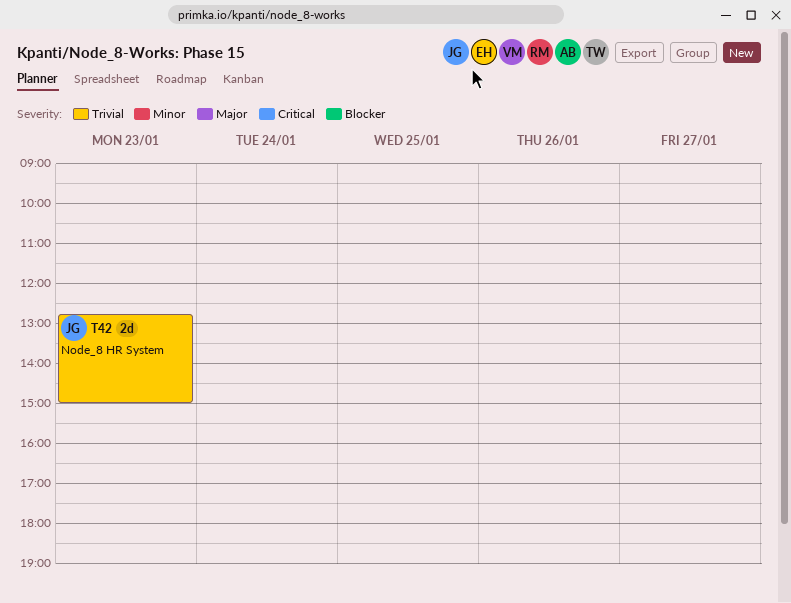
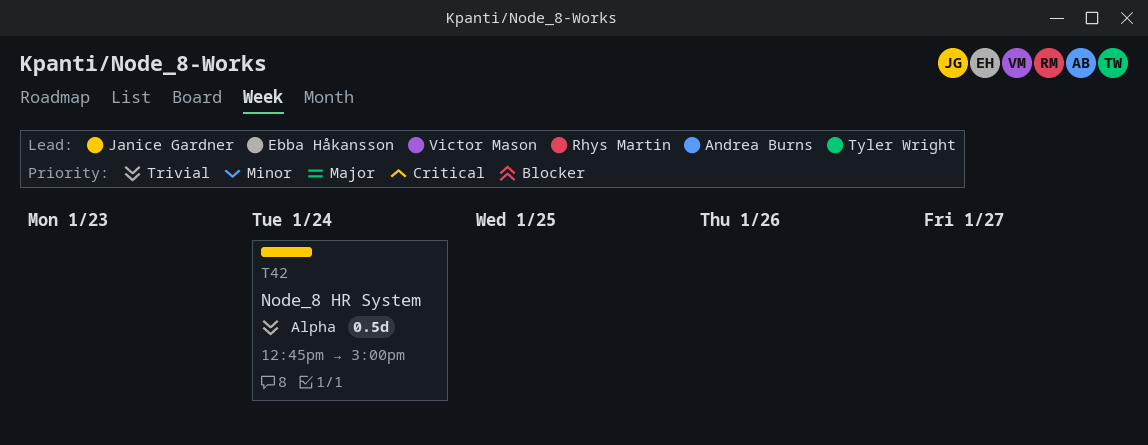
T42, estimate: 2d -> 0.5d
T42, day: Jan 23 -> Jan 24

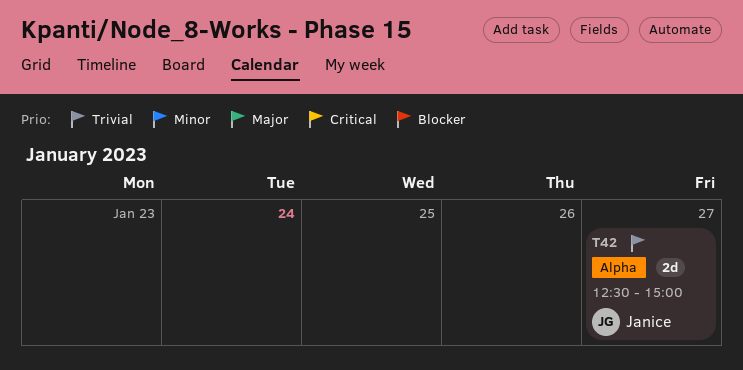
T42, estimate: 0.5d -> 2d
T42, day: Jan 24 -> Jan 27
T42, begins: 12:45 -> 12:30

